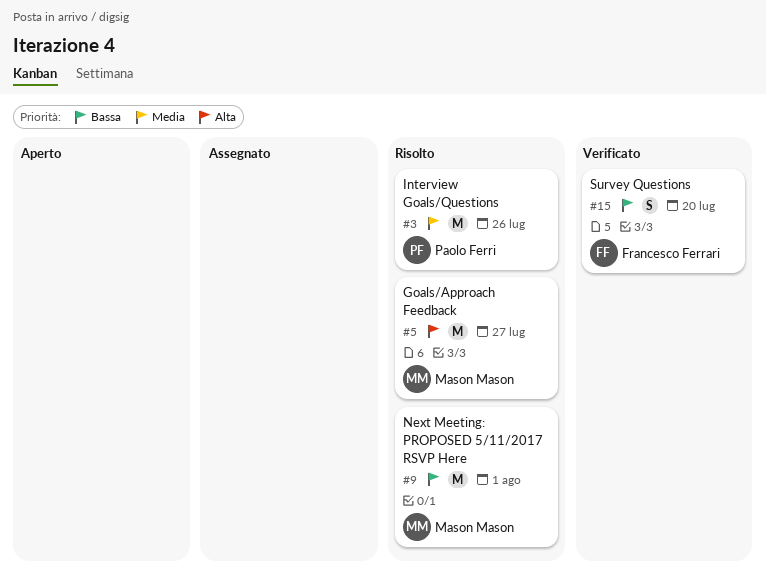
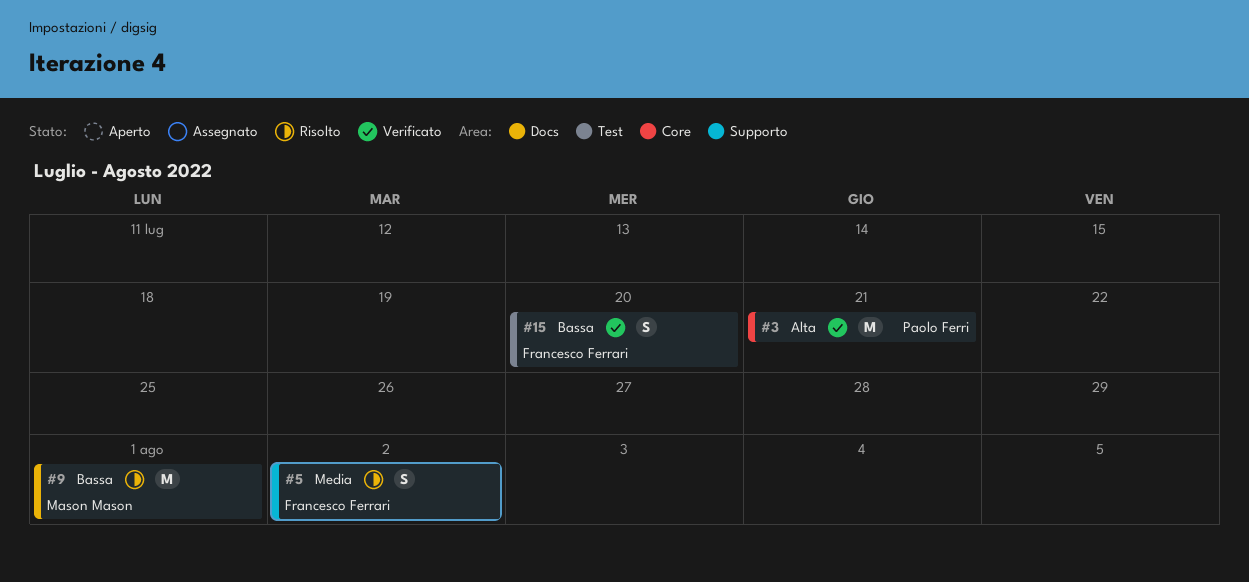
#3, status: Risolto -> Verificato
#3, priority: Media -> Alta
#3, due: Jul 26 -> Jul 21
#5, owner: Mason Mason -> Francesco Ferrari
#5, priority: Alta -> Media
#5, estimate: M -> S
#5, due: Jul 27 -> Aug 2

